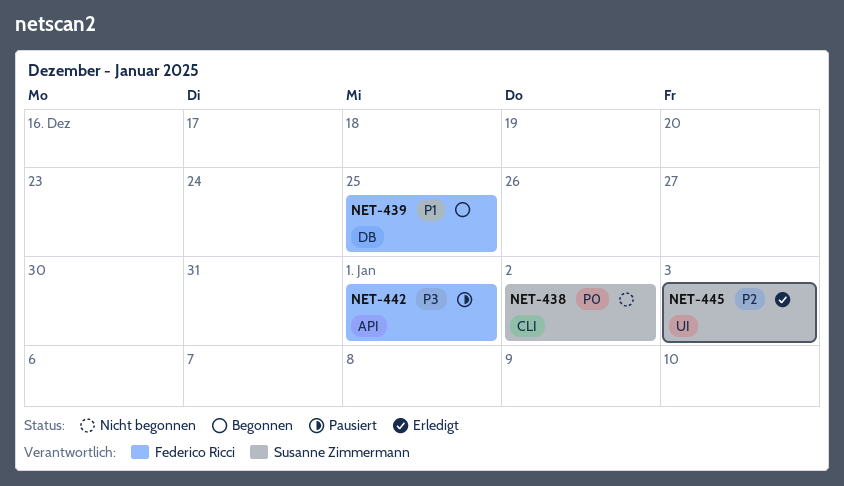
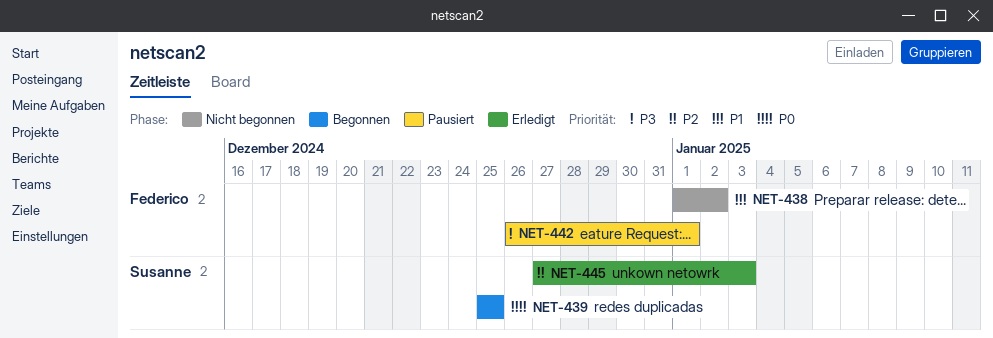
NET-438, owner: Susanne Zimmermann -> Federico Ricci
NET-438, priority: P0 -> P1
NET-439, owner: Federico Ricci -> Susanne Zimmermann
NET-439, priority: P1 -> P0

